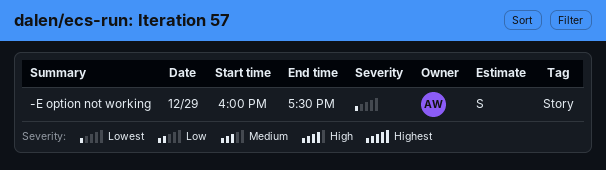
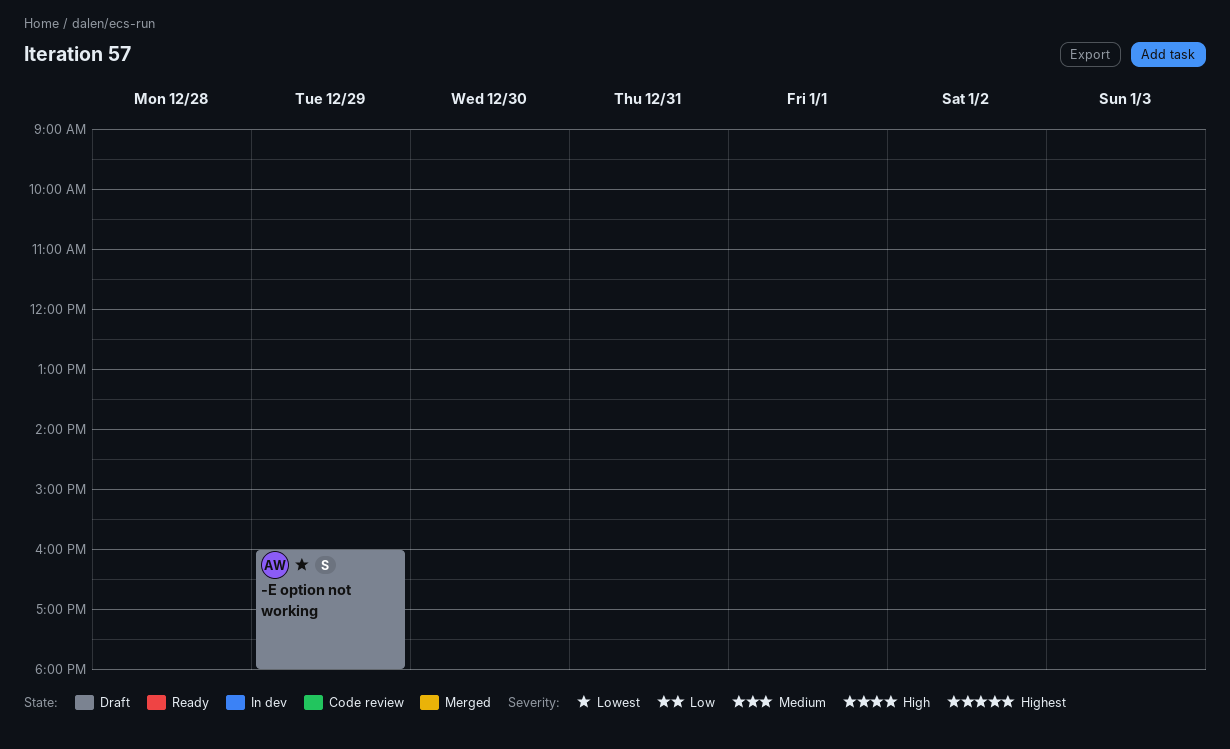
-E option not working, ends: 17:30 -> 18:00

